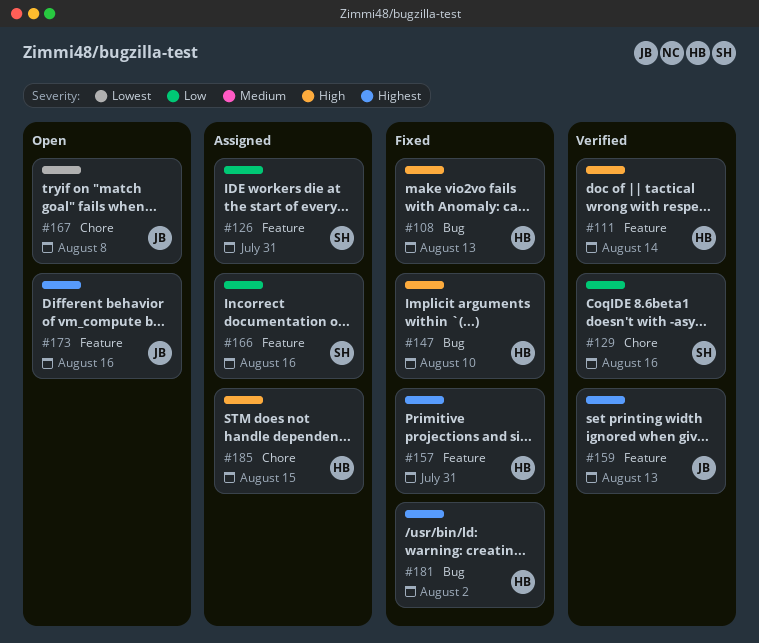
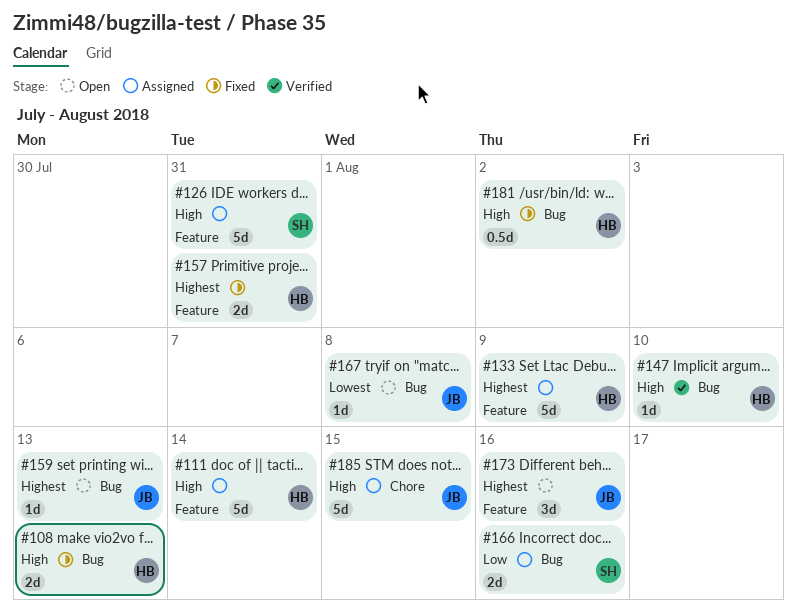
#111, status: Verified -> Assigned
#126, priority: Low -> High
#129: present -> none
#133: none -> present
#147, status: Fixed -> Verified
#159, status: Verified -> Open
#159, label: Feature -> Bug
#166, label: Feature -> Bug
#167, label: Chore -> Bug
#181, priority: Highest -> High
#185, owner: HB -> JB

